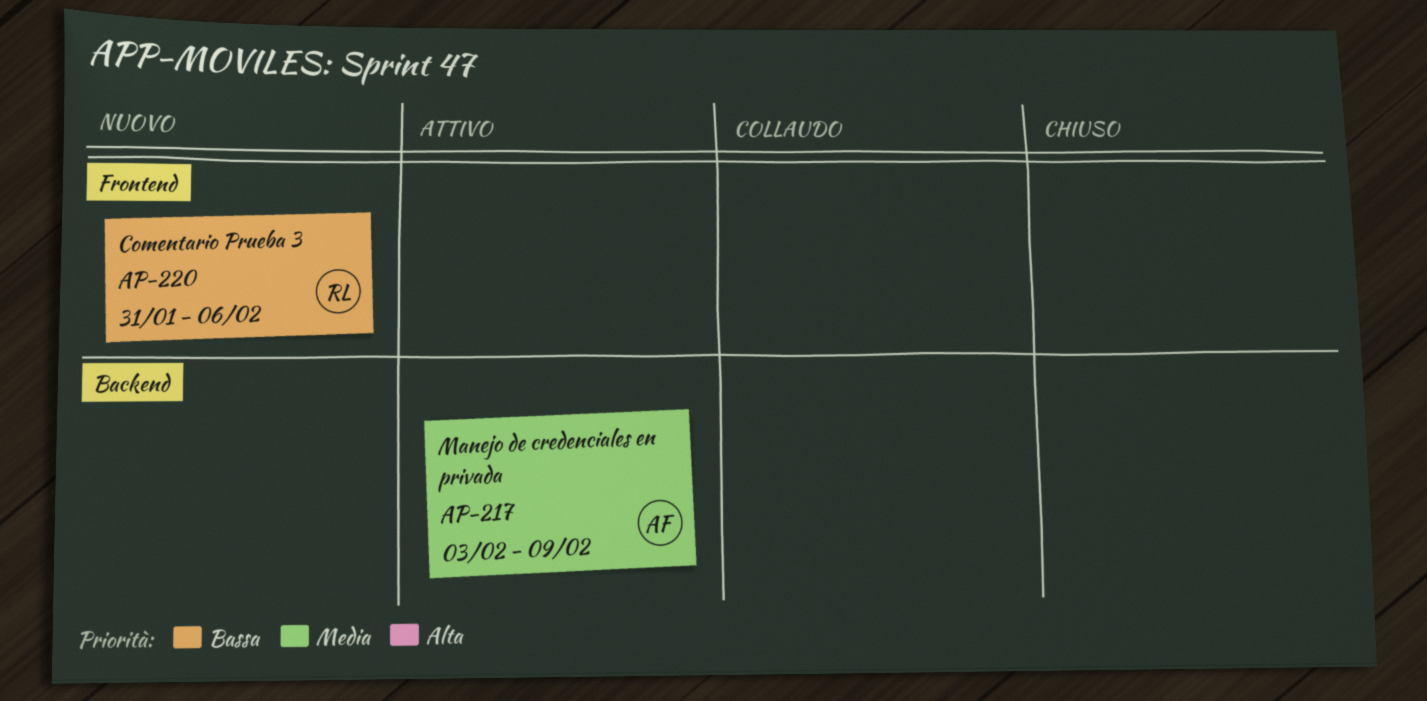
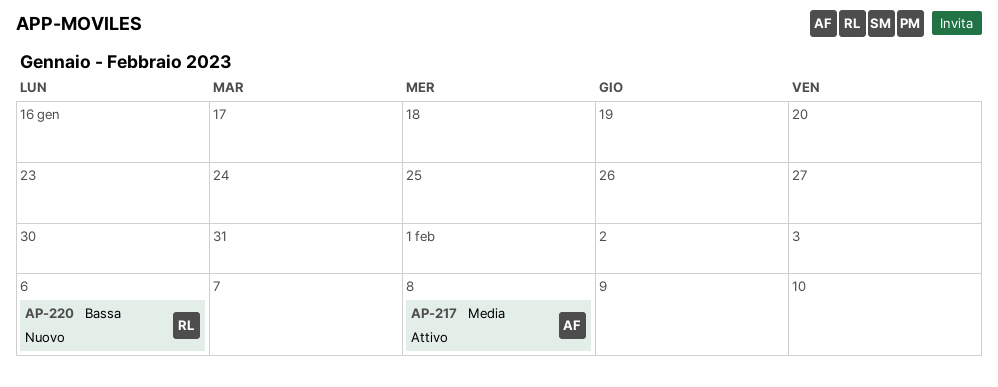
AP-217, due: Feb 9 -> Feb 8

